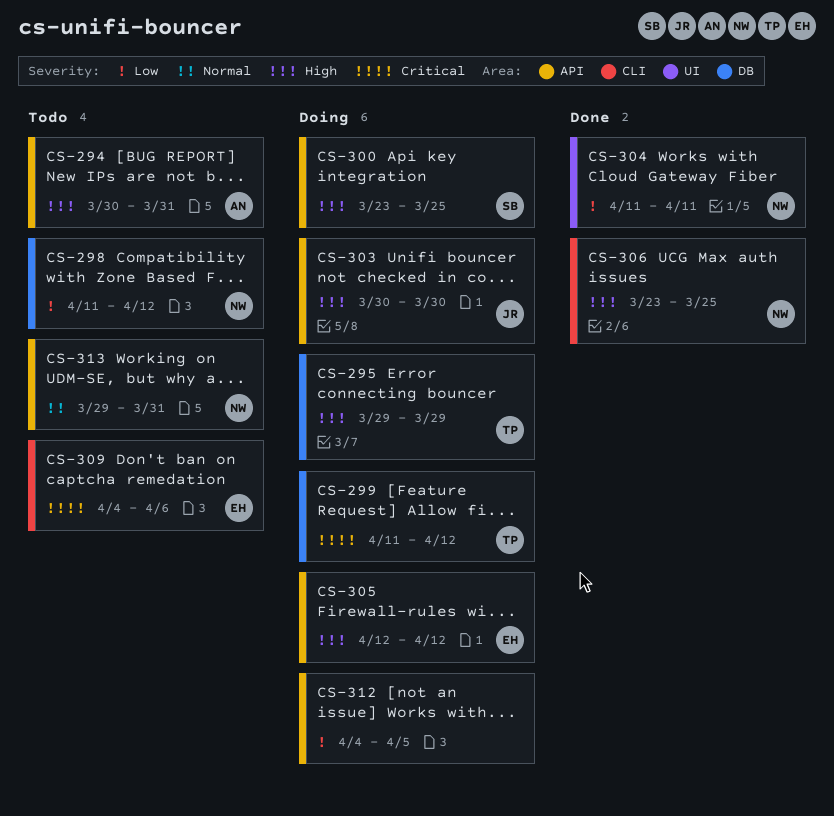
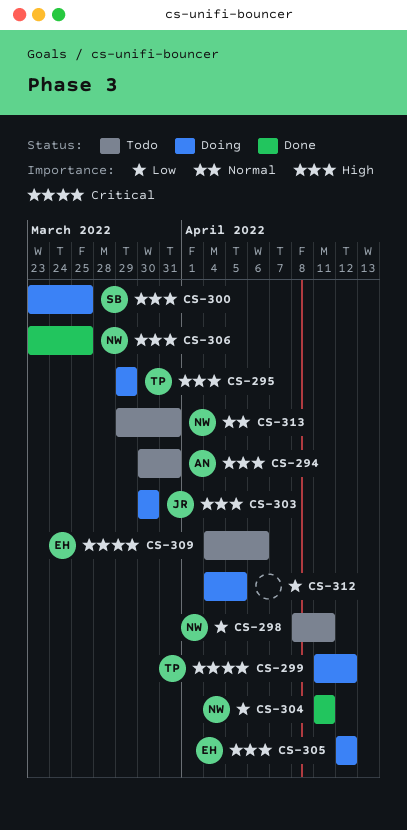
CS-298, start: Apr 11 -> Apr 8
CS-298, due: Apr 12 -> Apr 11

